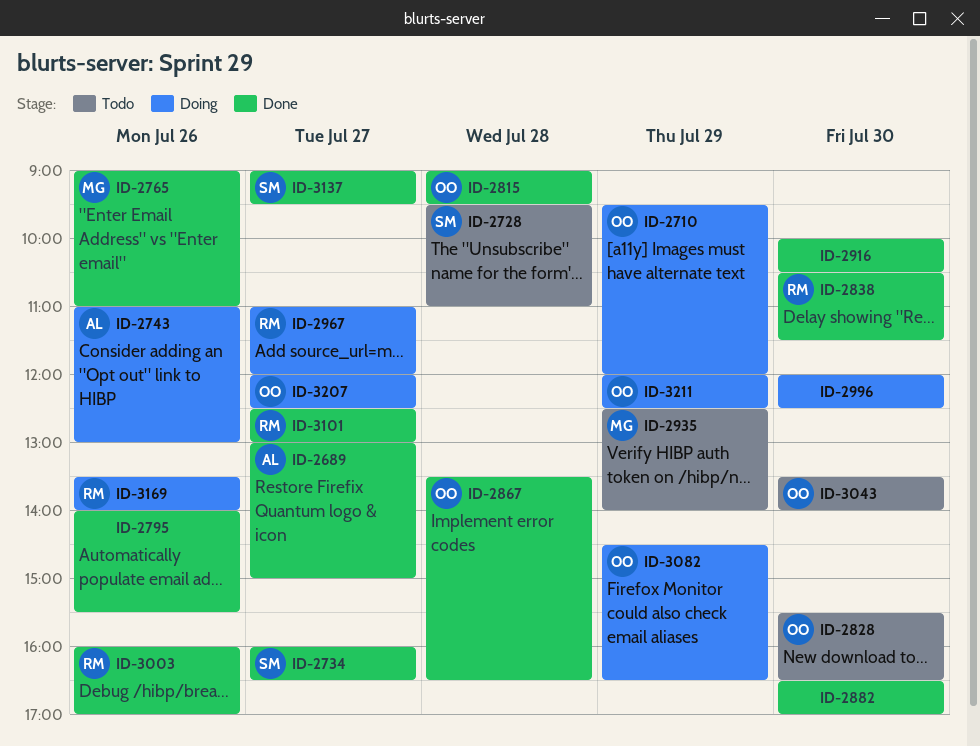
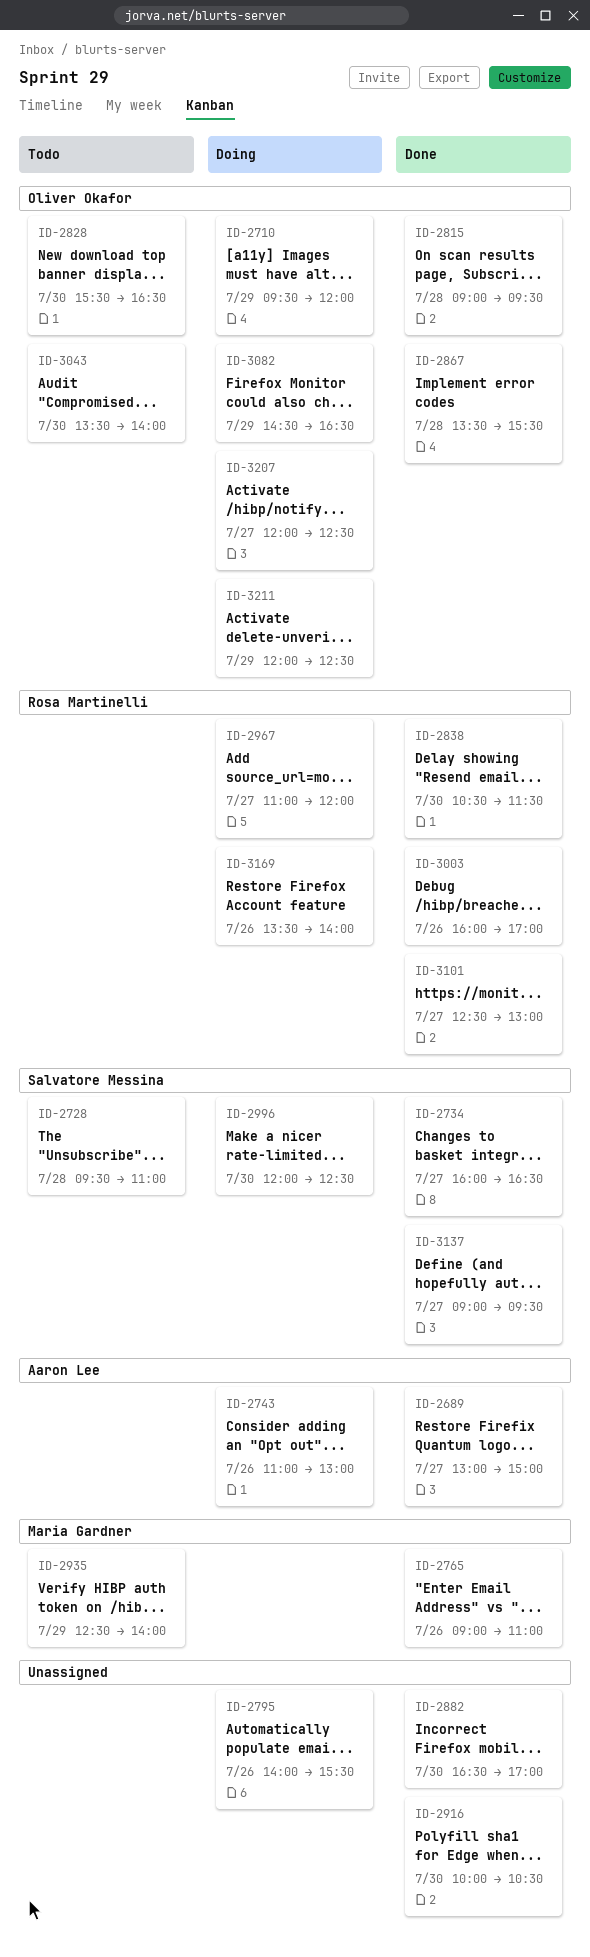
ID-2795, status: Done -> Doing
ID-2867, ends: 16:30 -> 15:30
ID-2996, owner: none -> Salvatore Messina

